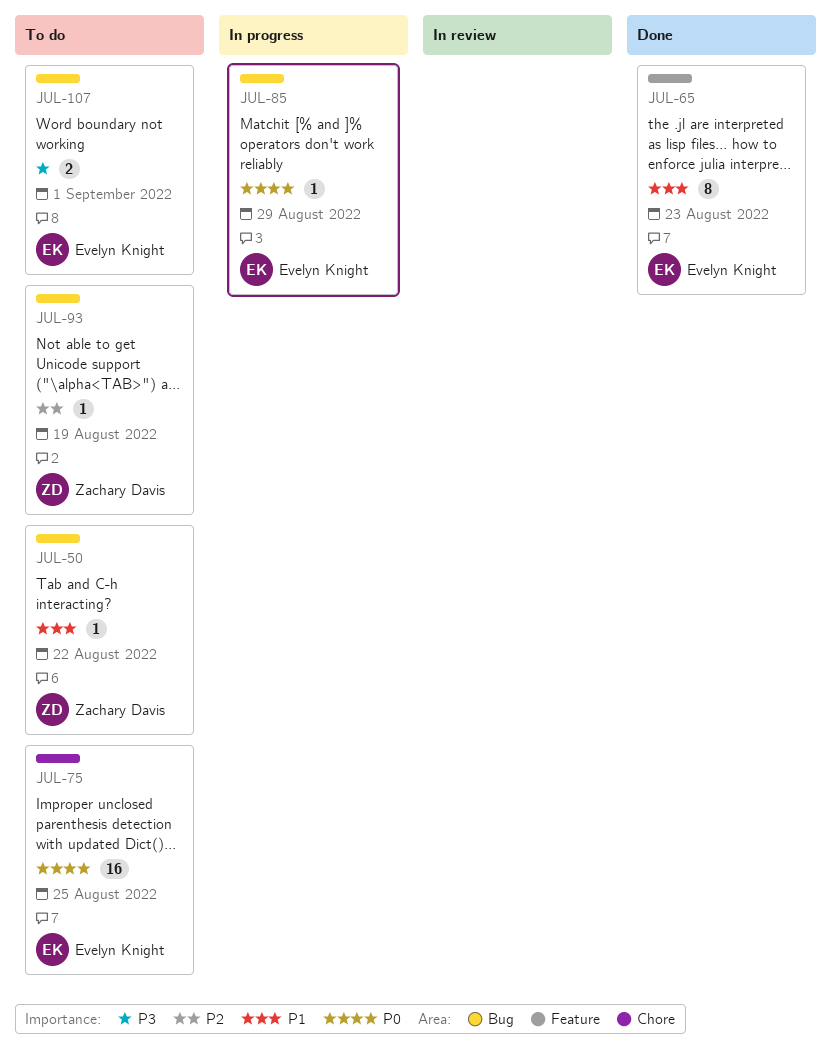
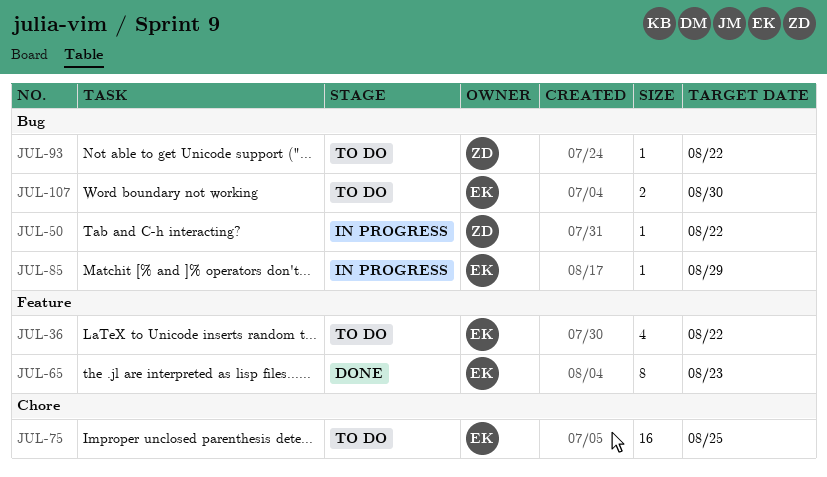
JUL-36: none -> present
JUL-50, status: To do -> In progress
JUL-93, due: Aug 19 -> Aug 22
JUL-107, due: Sep 1 -> Aug 30

